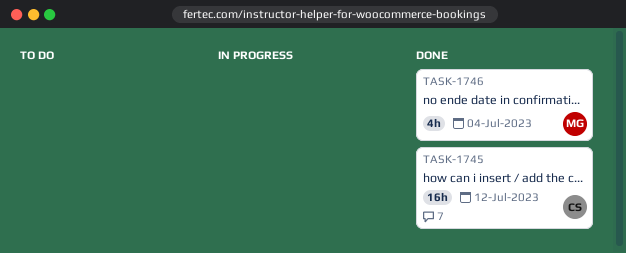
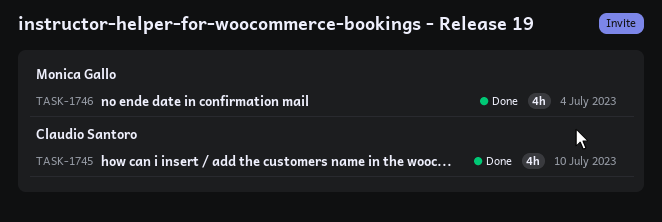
TASK-1745, estimate: 16h -> 4h
TASK-1745, due: Jul 12 -> Jul 10

